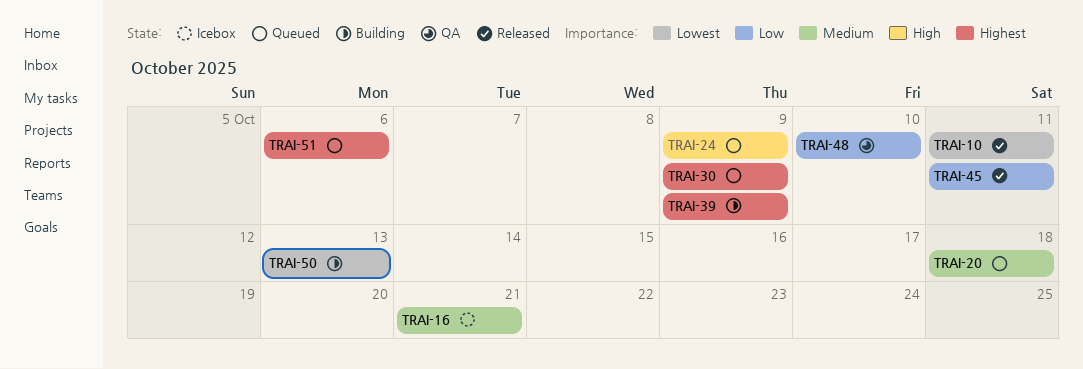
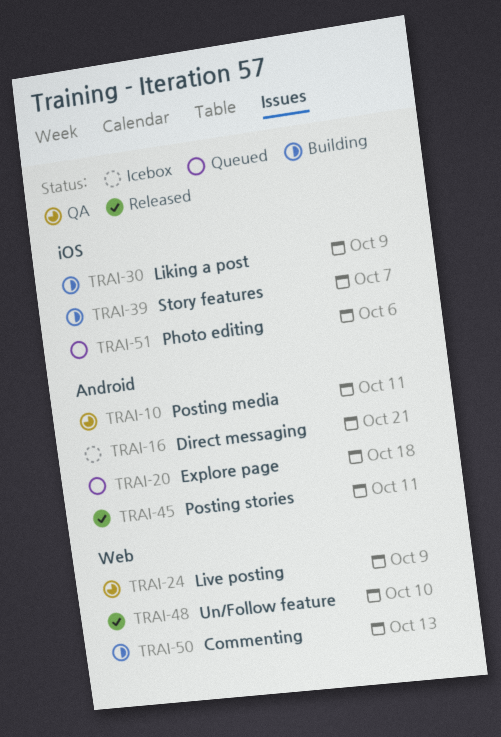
TRAI-10, status: Released -> QA
TRAI-24, status: Queued -> QA
TRAI-30, status: Queued -> Building
TRAI-39, due: Oct 9 -> Oct 7
TRAI-48, status: QA -> Released

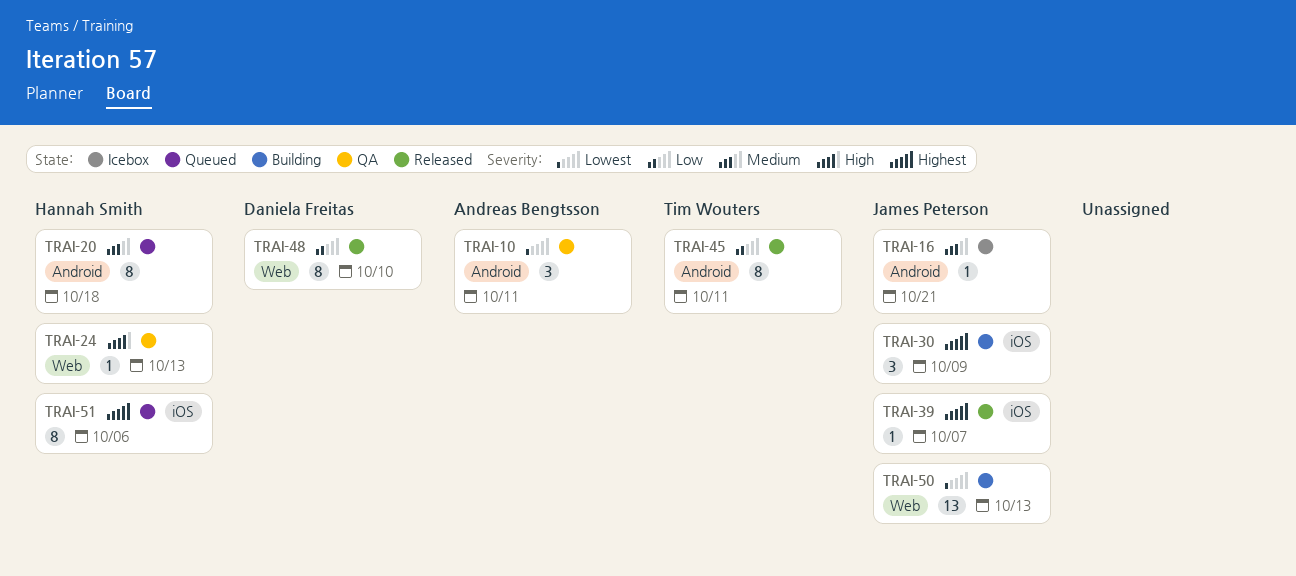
TRAI-24, due: Oct 9 -> Oct 13
TRAI-39, status: Building -> Released

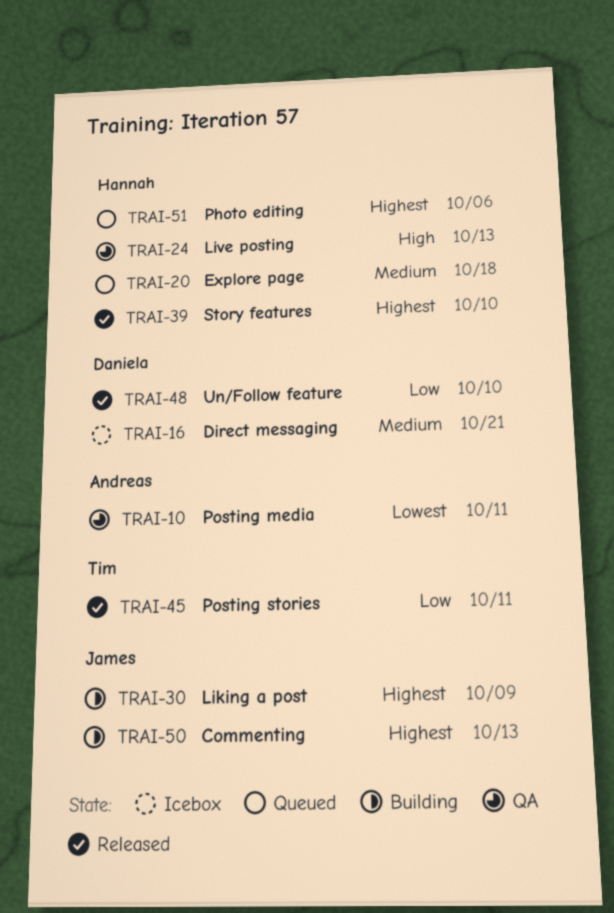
TRAI-16, owner: James Peterson -> Daniela Freitas
TRAI-39, owner: James Peterson -> Hannah Smith
TRAI-39, due: Oct 7 -> Oct 10
TRAI-50, priority: Lowest -> Highest

